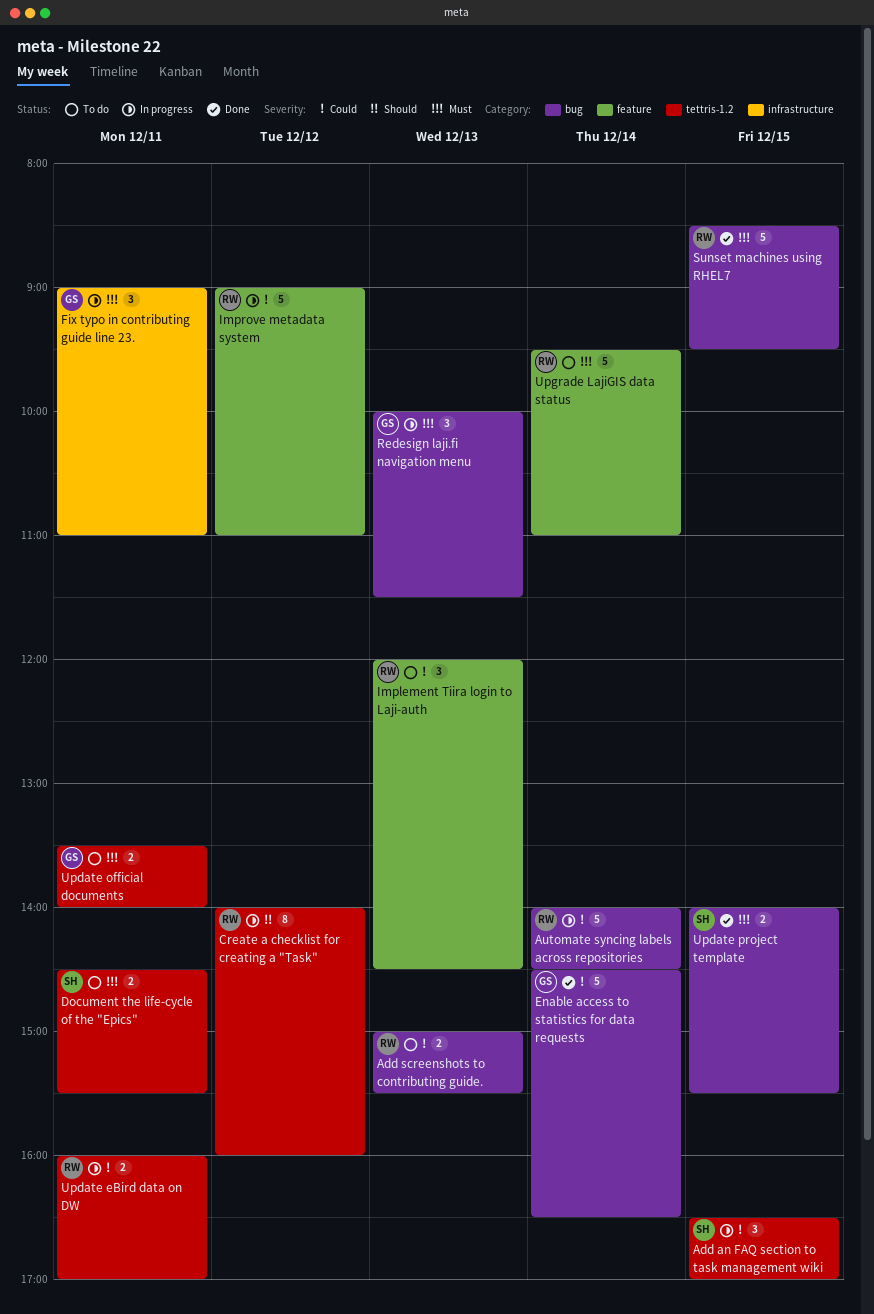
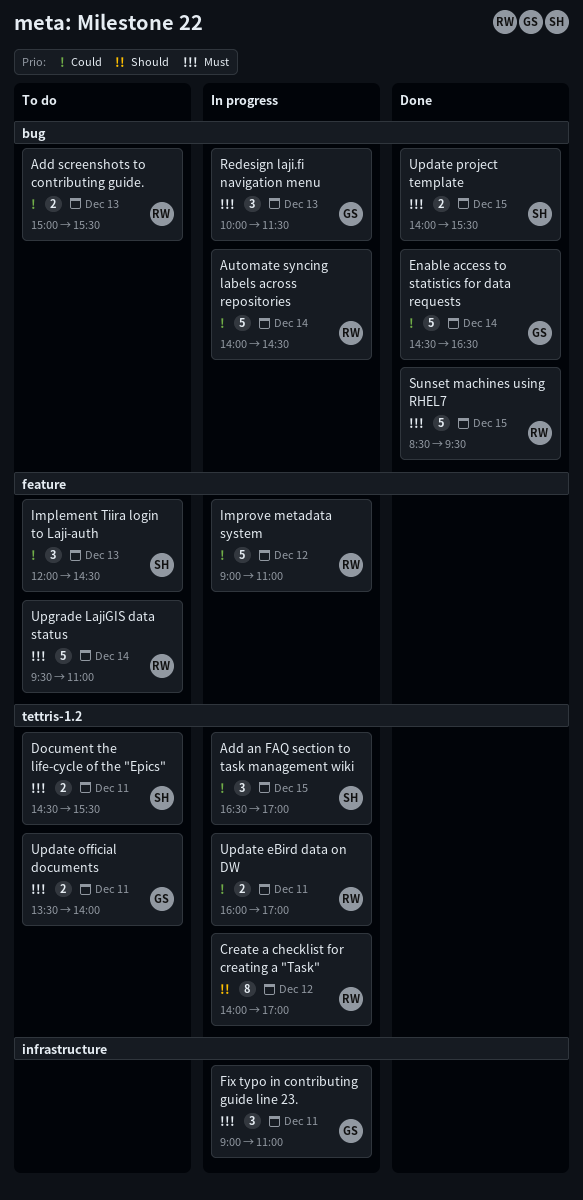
Create a checklist for creating a "Task", ends: 16:00 -> 17:00
Implement Tiira login to Laji-auth, owner: RW -> SH

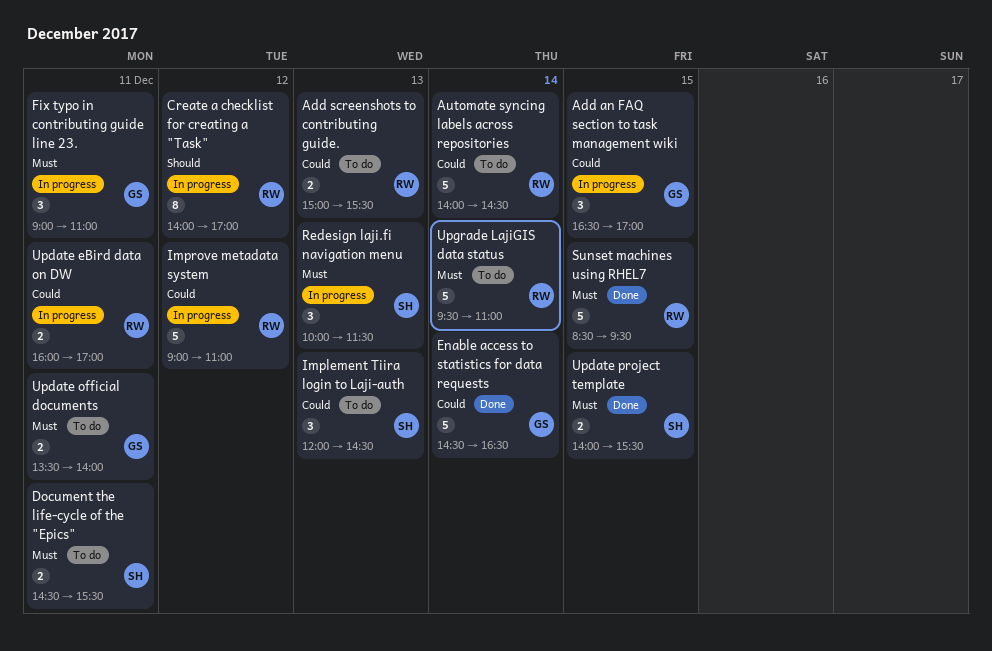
Add an FAQ section to task management wiki, owner: SH -> GS
Automate syncing labels across repositories, status: In progress -> To do
Redesign laji.fi navigation menu, owner: GS -> SH

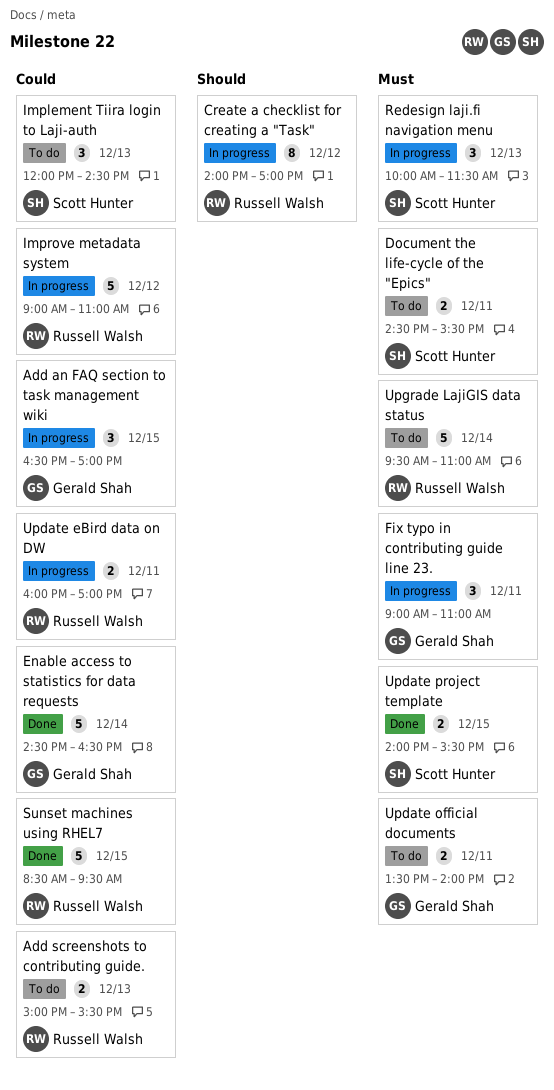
Automate syncing labels across repositories: present -> none
Sunset machines using RHEL7, priority: Must -> Could

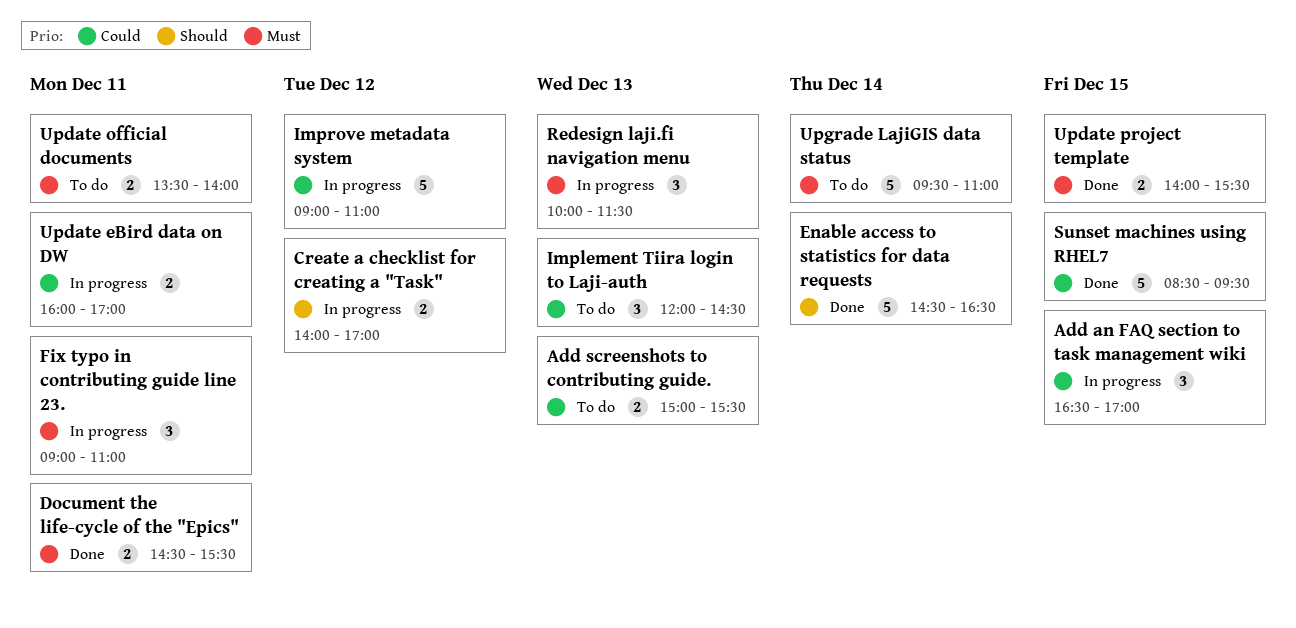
Create a checklist for creating a "Task", estimate: 8 -> 2
Document the life-cycle of the "Epics", status: To do -> Done
Enable access to statistics for data requests, priority: Could -> Should

